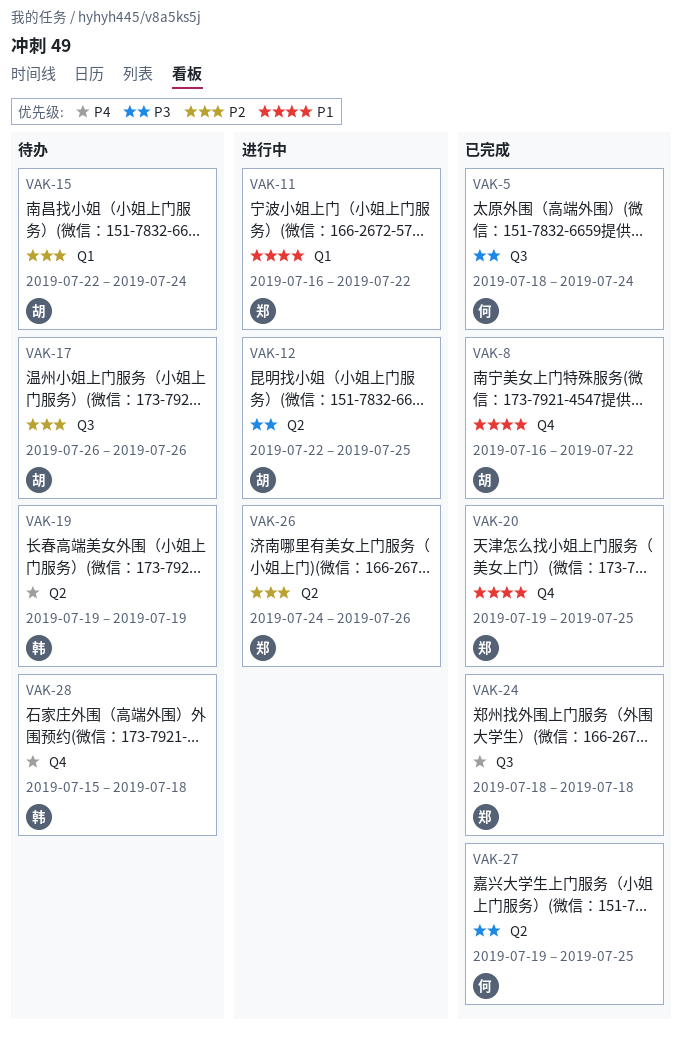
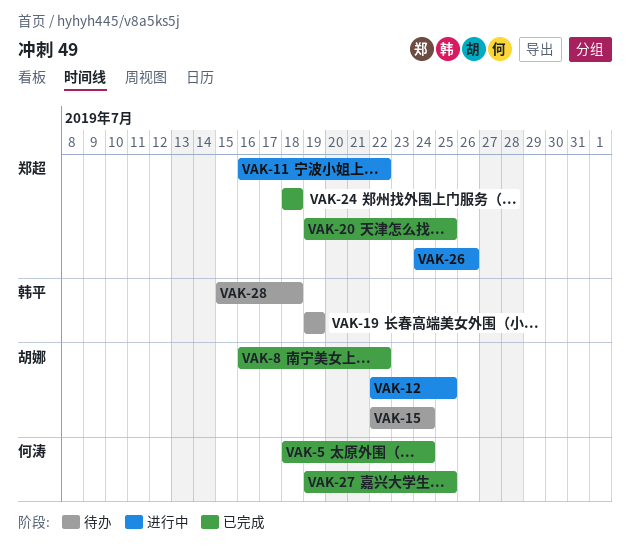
VAK-17: present -> none

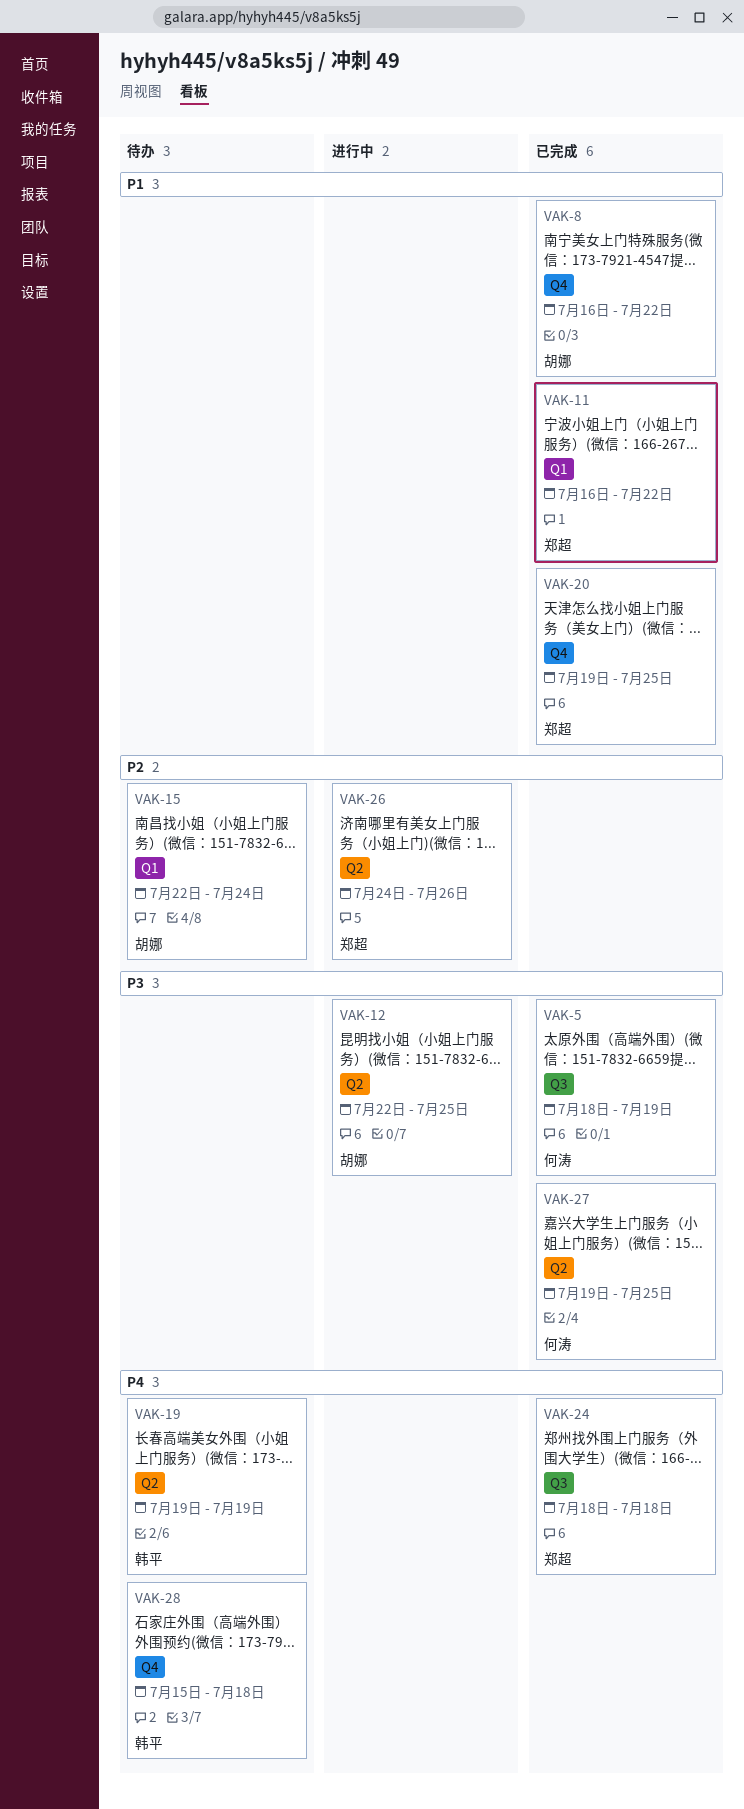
VAK-5, due: Jul 24 -> Jul 19
VAK-11, status: 进行中 -> 已完成

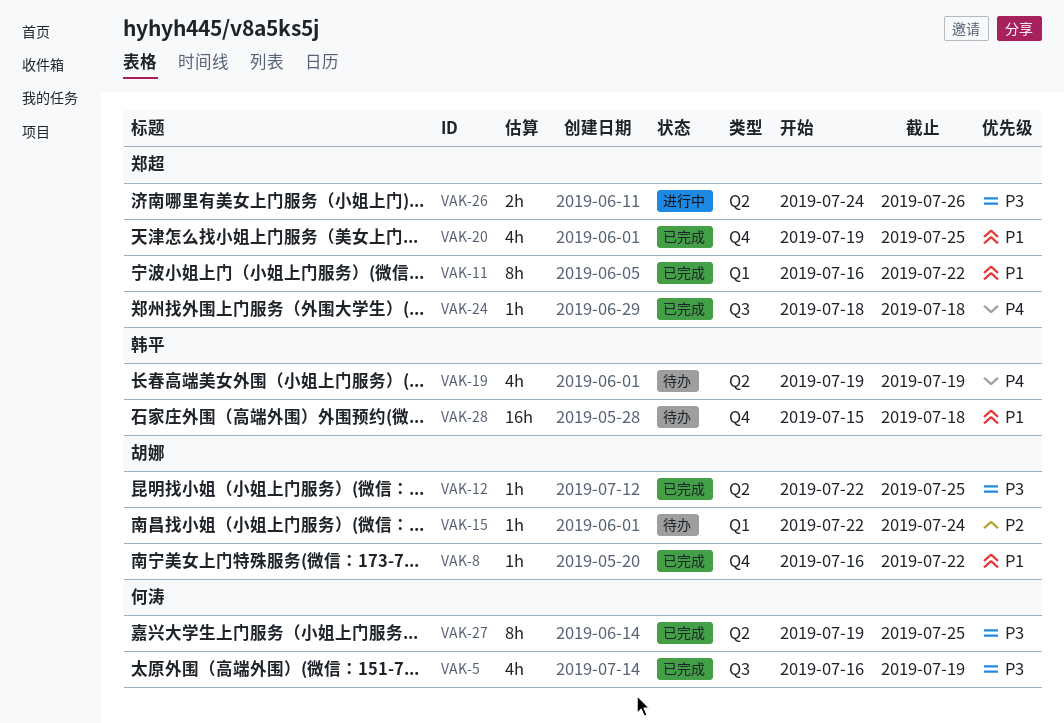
VAK-5, start: Jul 18 -> Jul 16
VAK-12, status: 进行中 -> 已完成
VAK-26, priority: P2 -> P3
VAK-28, priority: P4 -> P1

